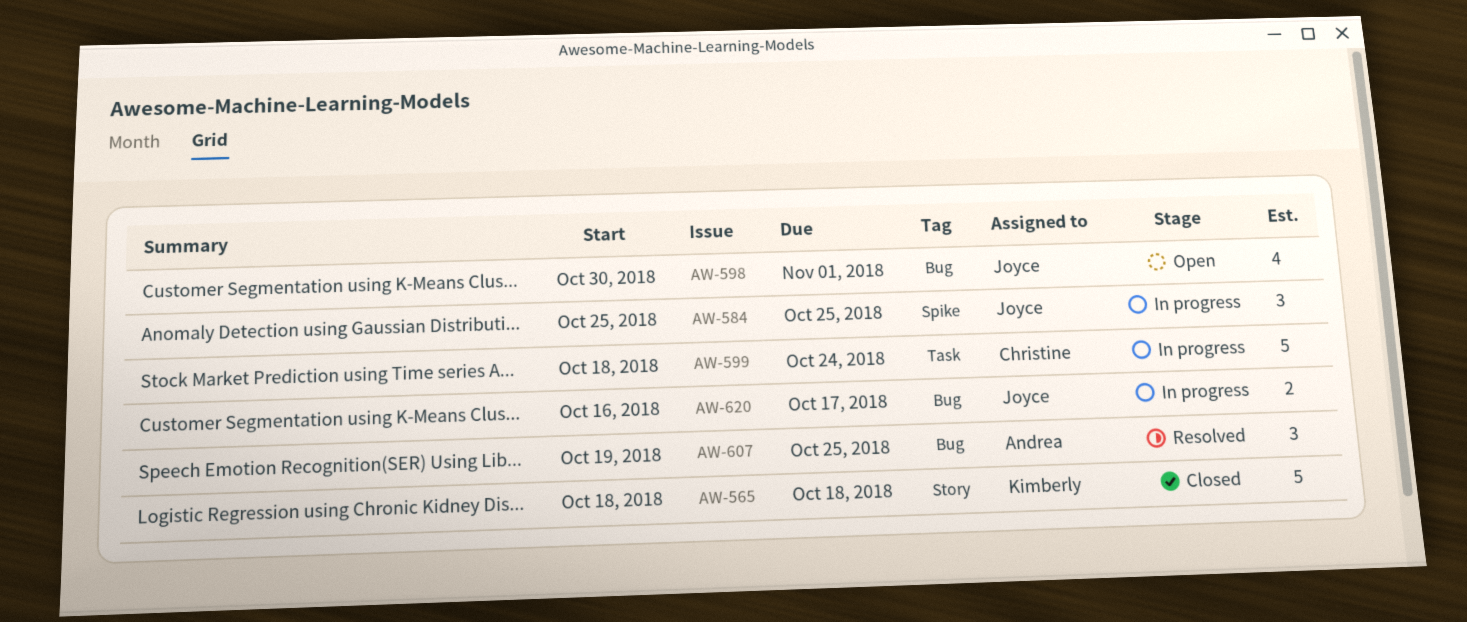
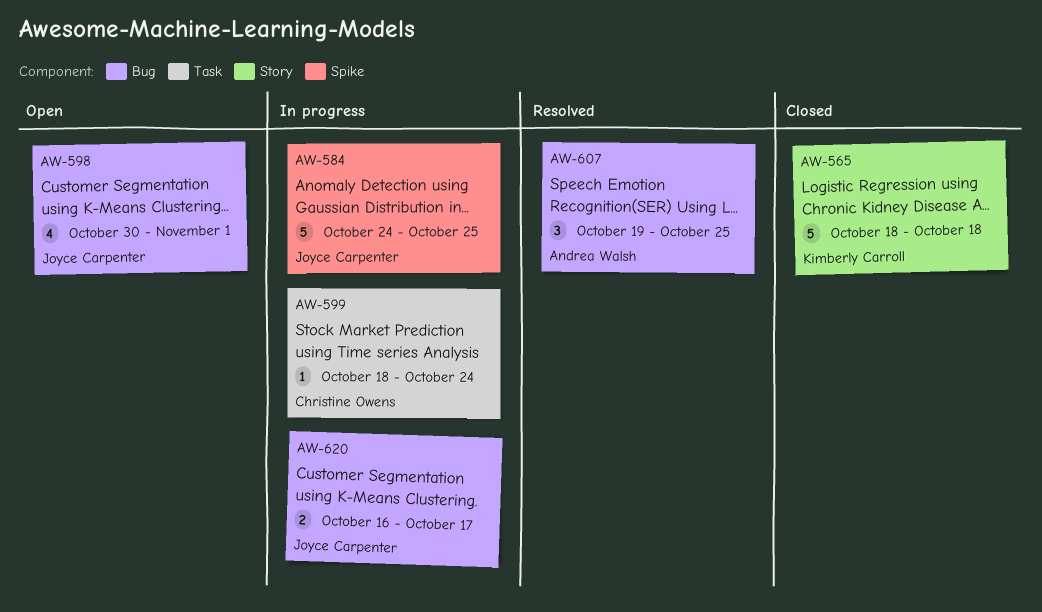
AW-584, estimate: 3 -> 5
AW-584, start: Oct 25 -> Oct 24
AW-599, estimate: 5 -> 1

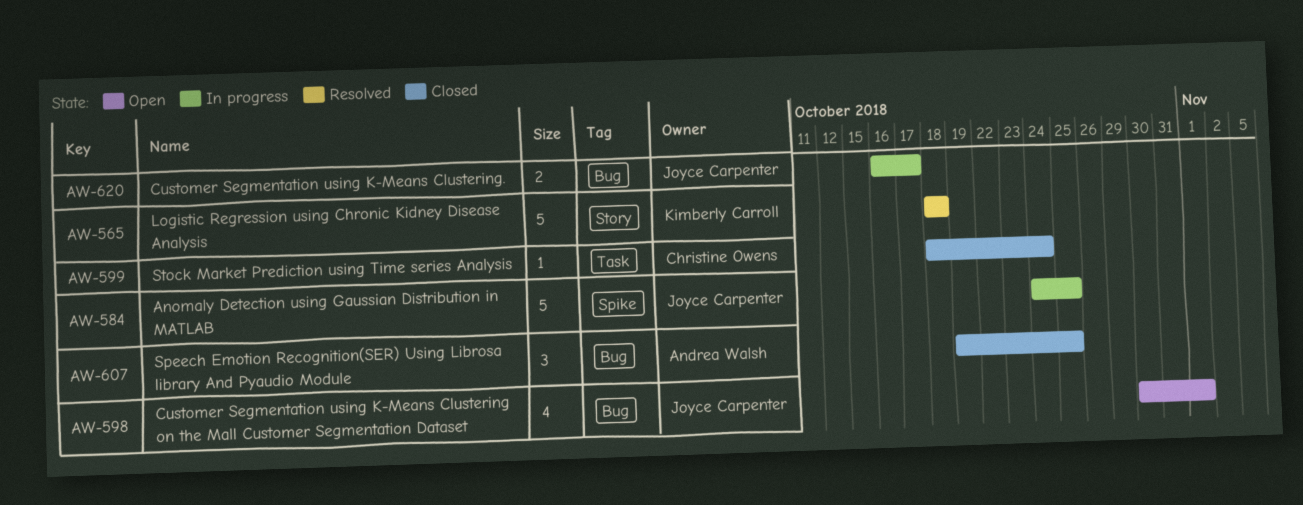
AW-565, status: Closed -> Resolved
AW-599, status: In progress -> Closed
AW-607, status: Resolved -> Closed

